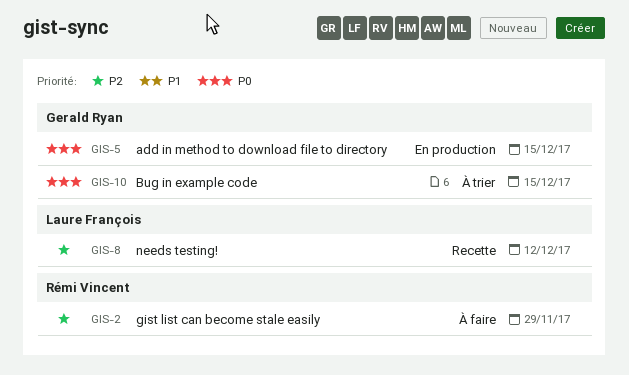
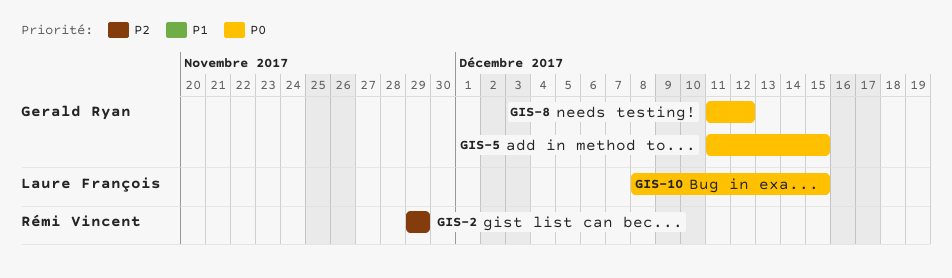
GIS-8, owner: Laure François -> Gerald Ryan
GIS-8, priority: P2 -> P0
GIS-10, owner: Gerald Ryan -> Laure François

